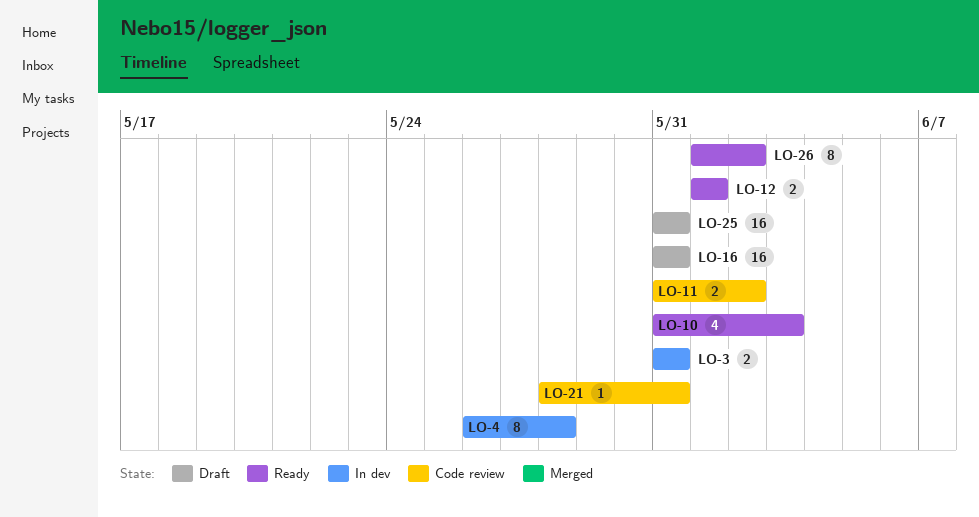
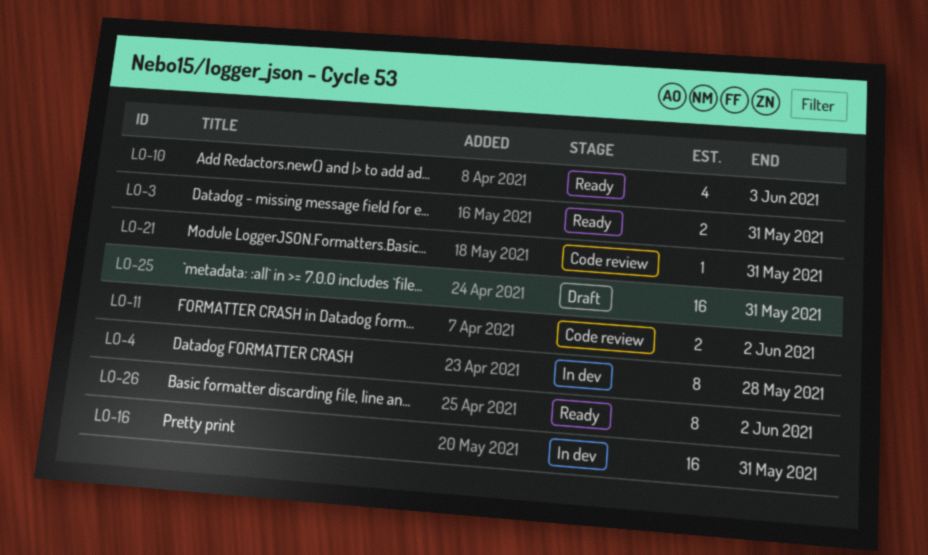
LO-3, status: In dev -> Ready
LO-12: present -> none
LO-16, status: Draft -> In dev

